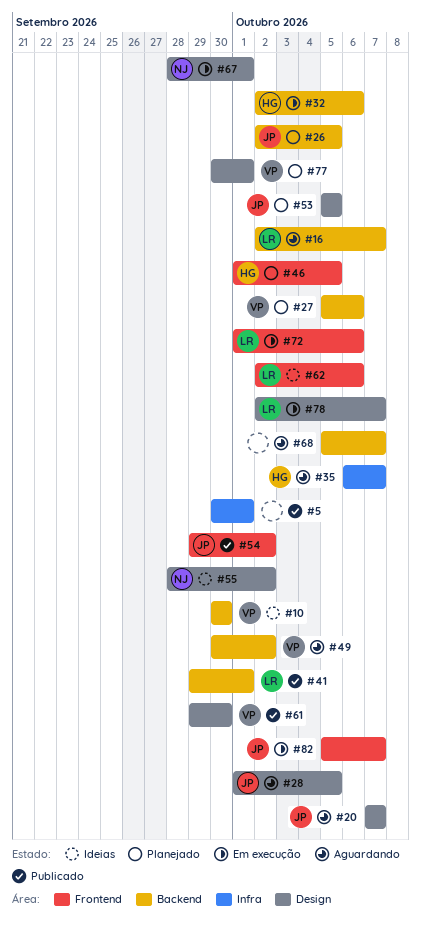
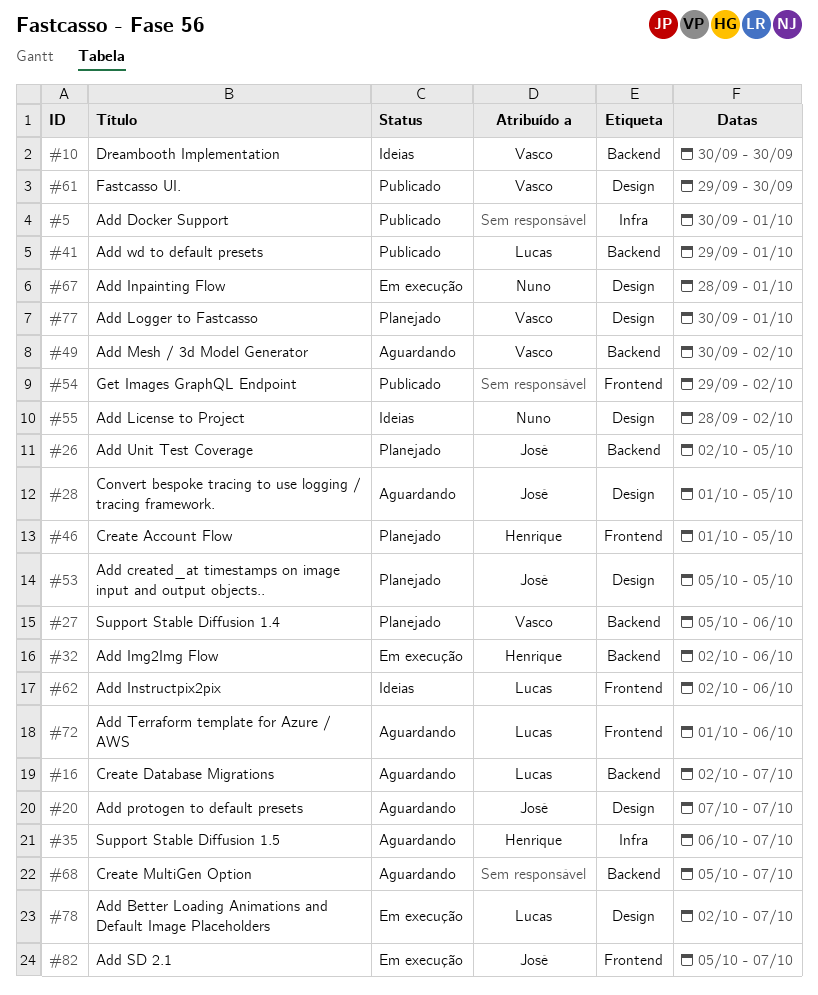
#54, owner: José -> none
#72, status: Em execução -> Aguardando

